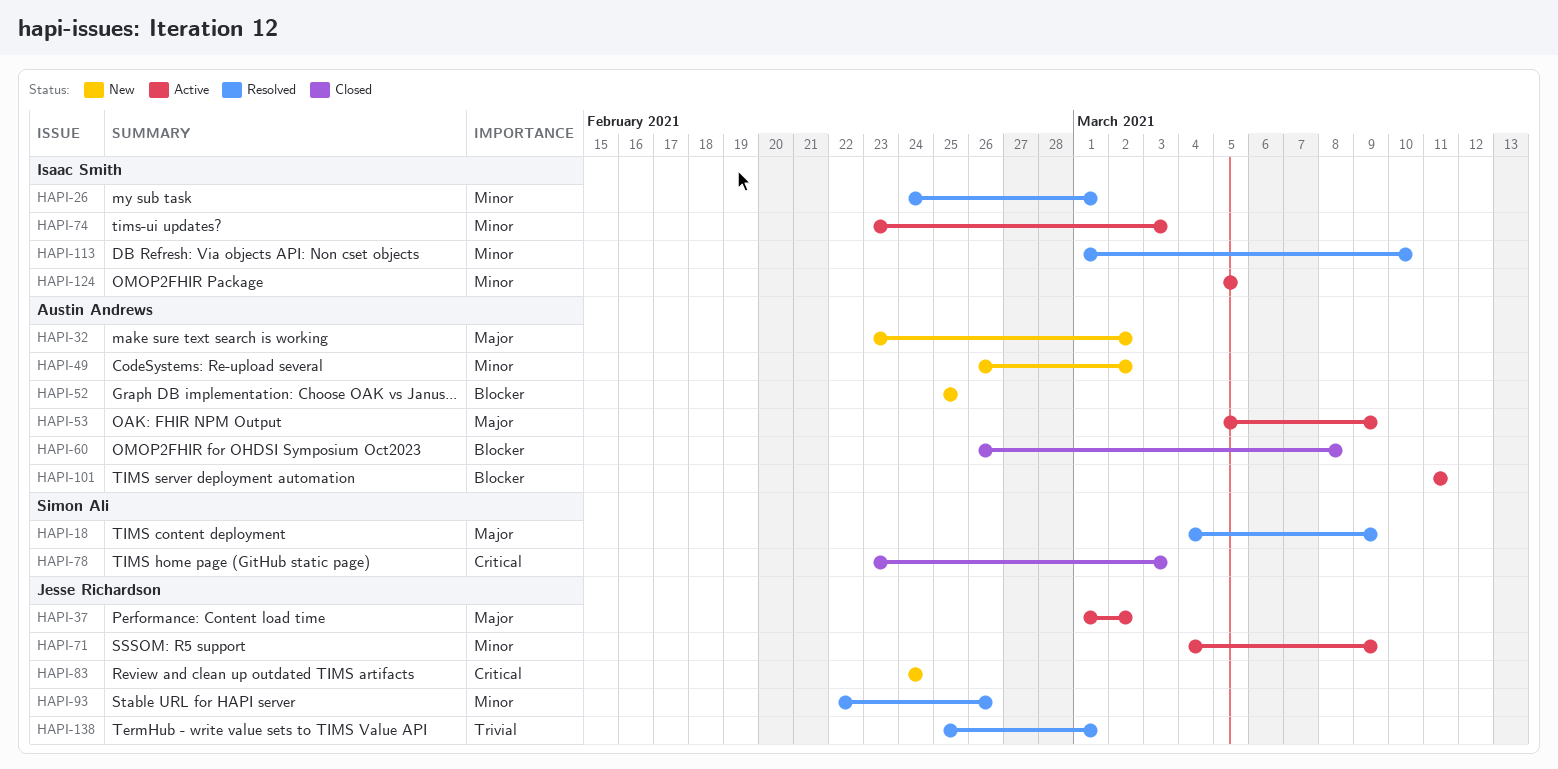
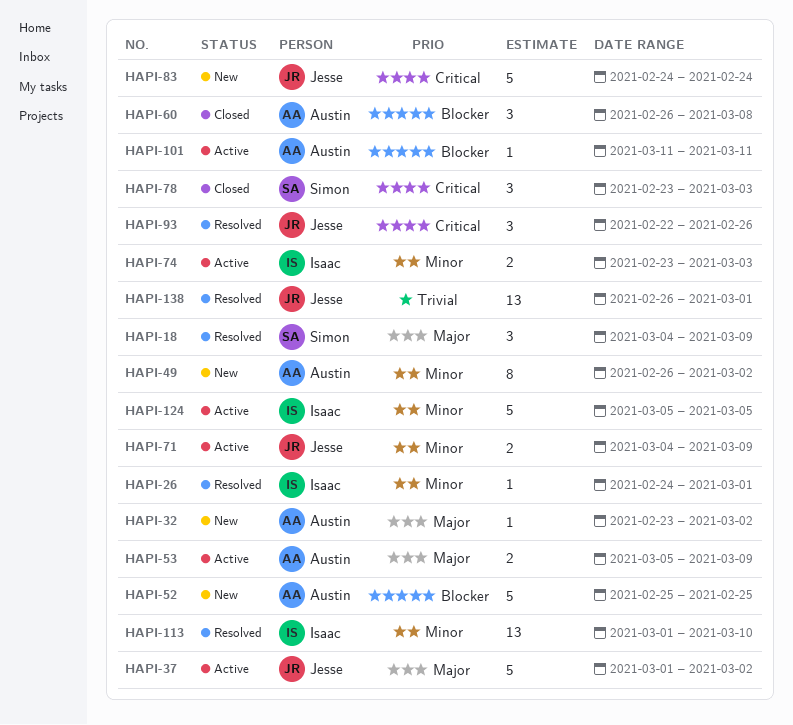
HAPI-93, priority: Minor -> Critical
HAPI-138, start: Feb 25 -> Feb 26

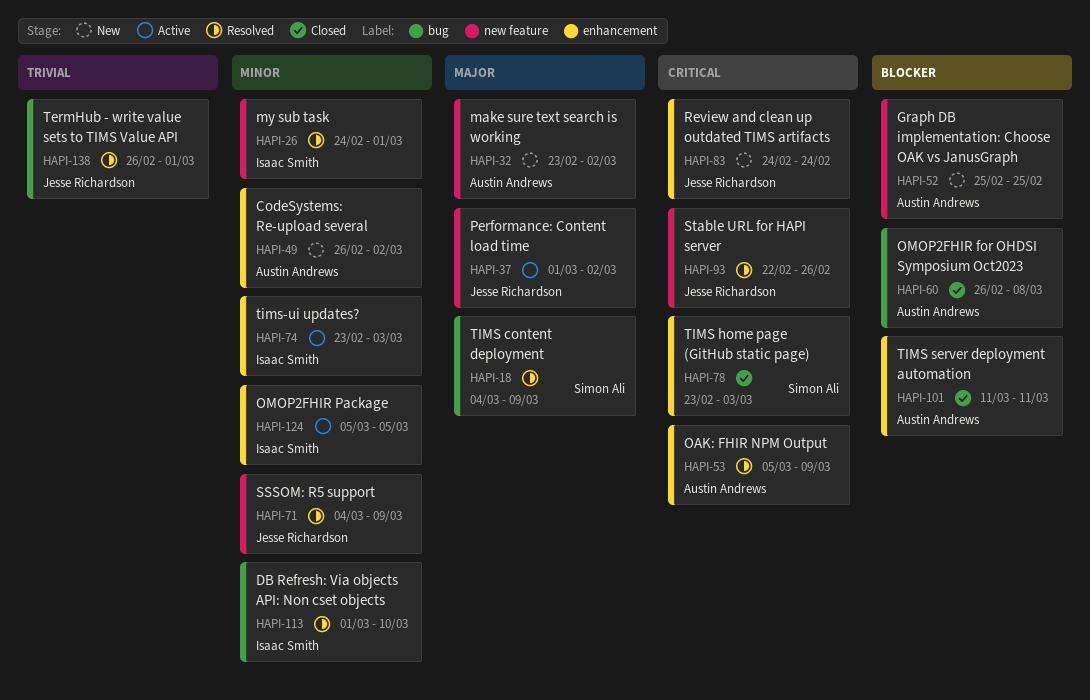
HAPI-53, status: Active -> Resolved
HAPI-53, priority: Major -> Critical
HAPI-71, status: Active -> Resolved
HAPI-101, status: Active -> Closed

